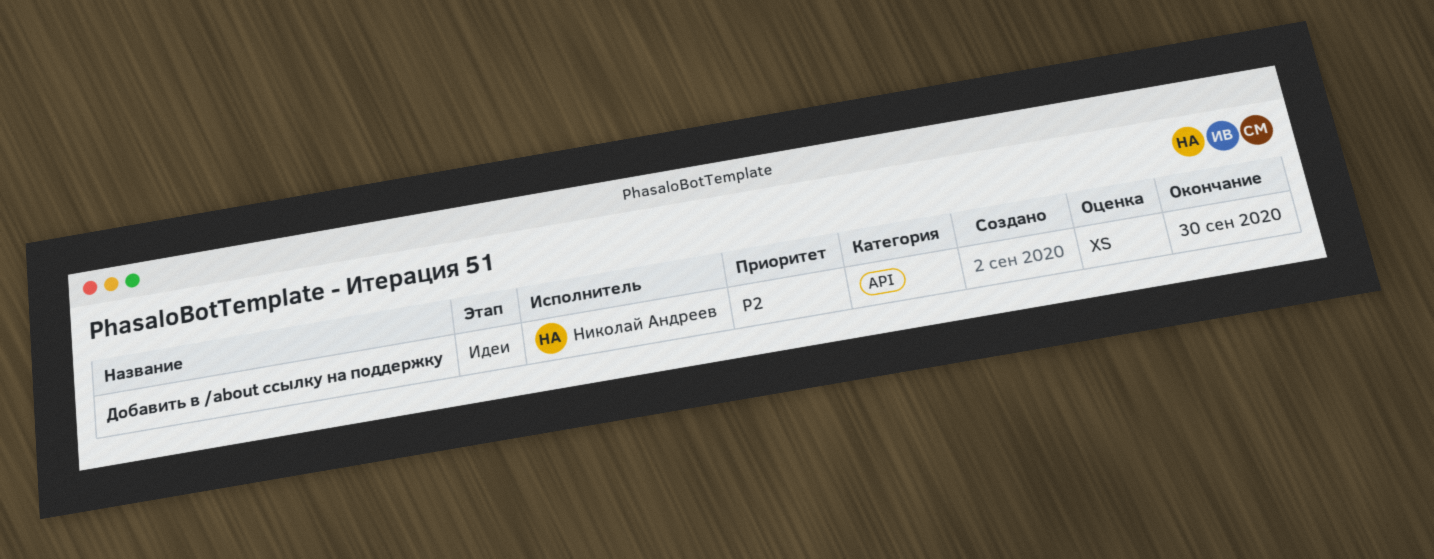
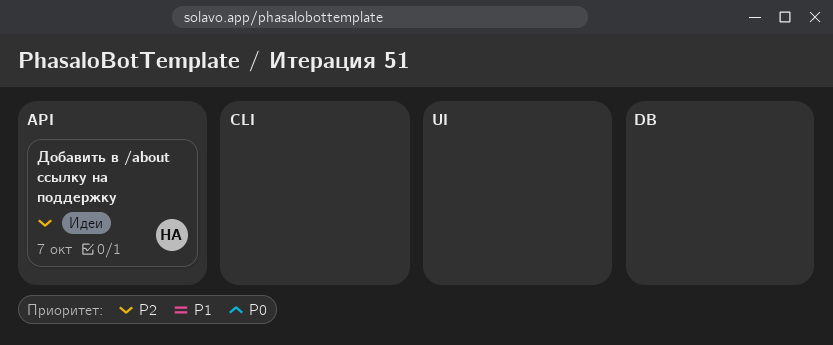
Добавить в /about ссылку на поддержку, due: Sep 30 -> Oct 7

